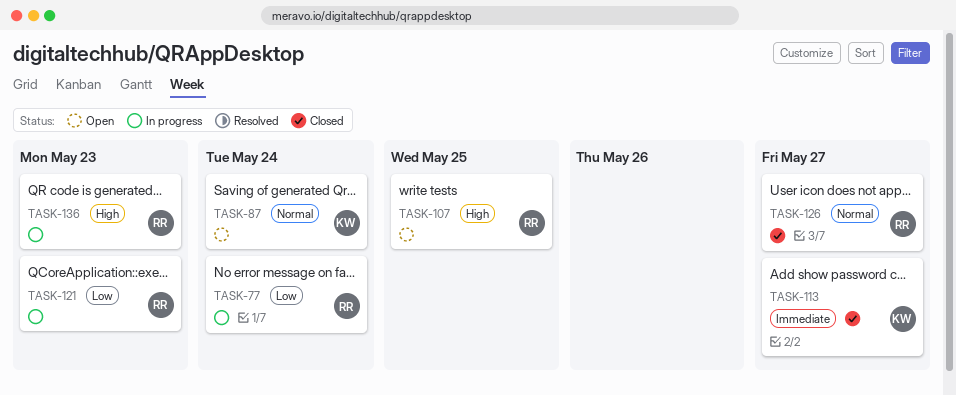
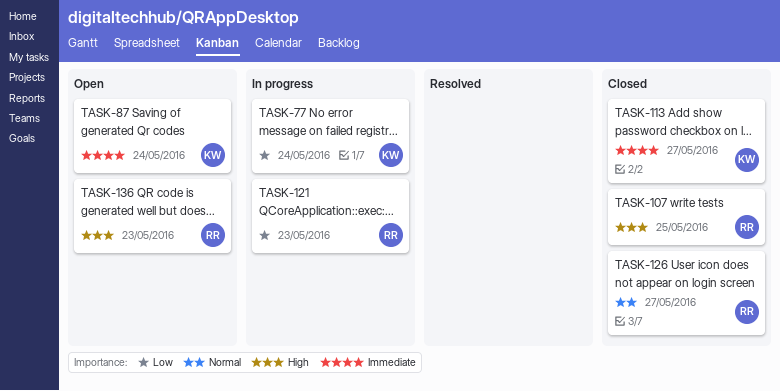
TASK-77, owner: RR -> KW
TASK-87, priority: Normal -> Immediate
TASK-107, status: Open -> Closed
TASK-136, status: In progress -> Open

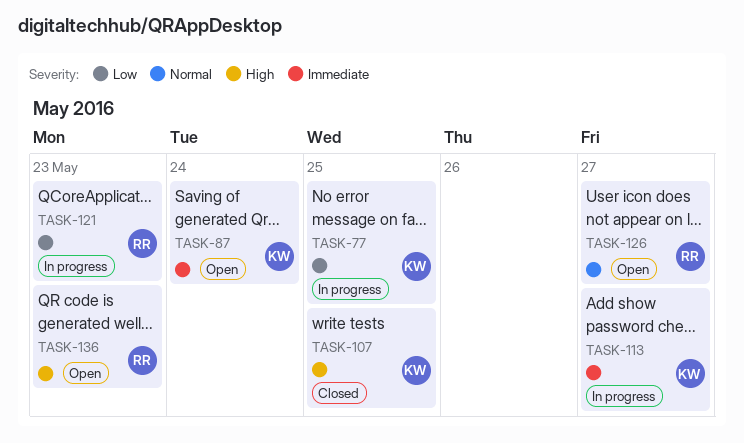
TASK-77, due: May 24 -> May 25
TASK-107, owner: RR -> KW
TASK-113, status: Closed -> In progress
TASK-126, status: Closed -> Open

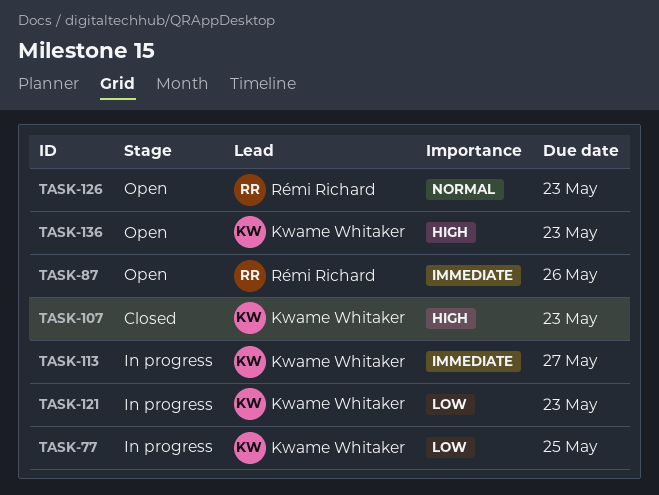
TASK-87, owner: Kwame Whitaker -> Rémi Richard
TASK-87, due: May 24 -> May 26
TASK-107, due: May 25 -> May 23
TASK-121, owner: Rémi Richard -> Kwame Whitaker
TASK-126, due: May 27 -> May 23
TASK-136, owner: Rémi Richard -> Kwame Whitaker

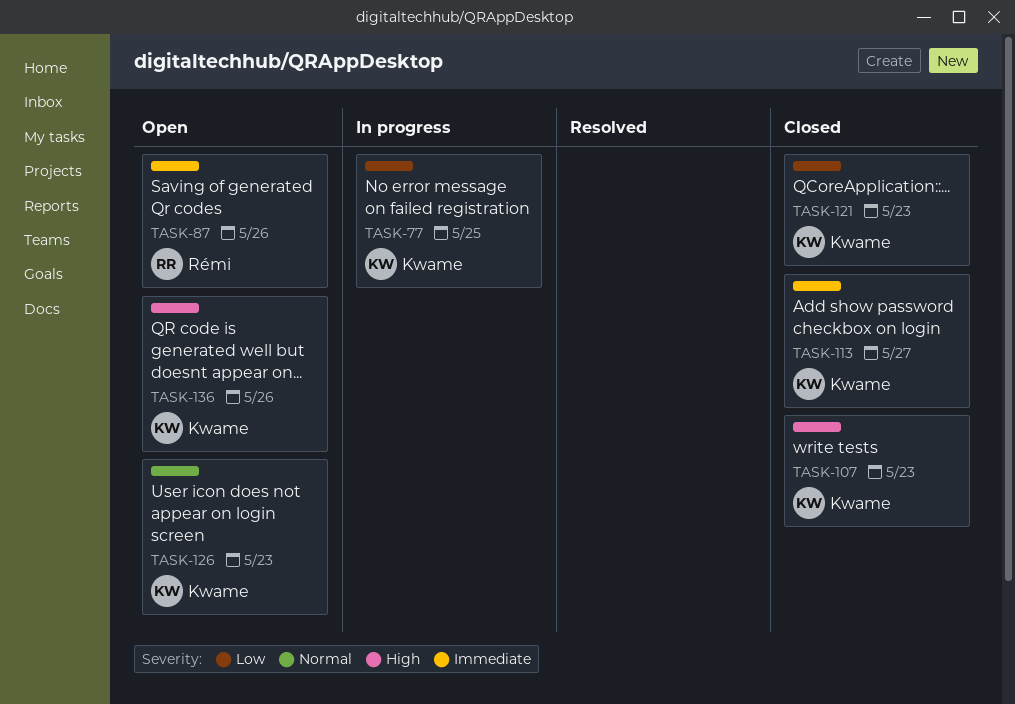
TASK-113, status: In progress -> Closed
TASK-121, status: In progress -> Closed
TASK-126, owner: Rémi Richard -> Kwame Whitaker
TASK-136, due: May 23 -> May 26

